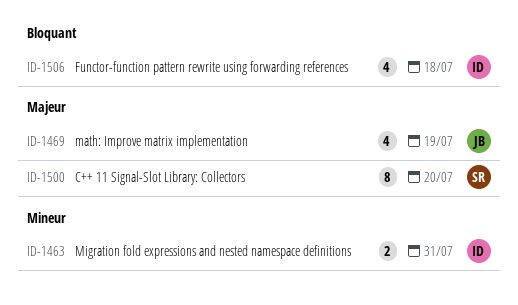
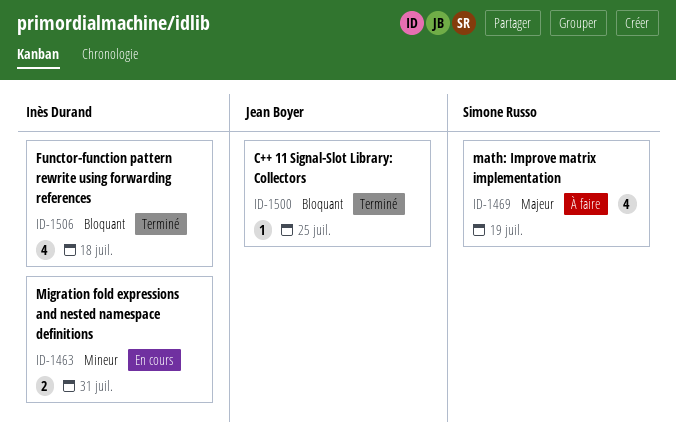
ID-1469, owner: Jean Boyer -> Simone Russo
ID-1500, owner: Simone Russo -> Jean Boyer
ID-1500, priority: Majeur -> Bloquant
ID-1500, estimate: 8 -> 1
ID-1500, due: Jul 20 -> Jul 25

